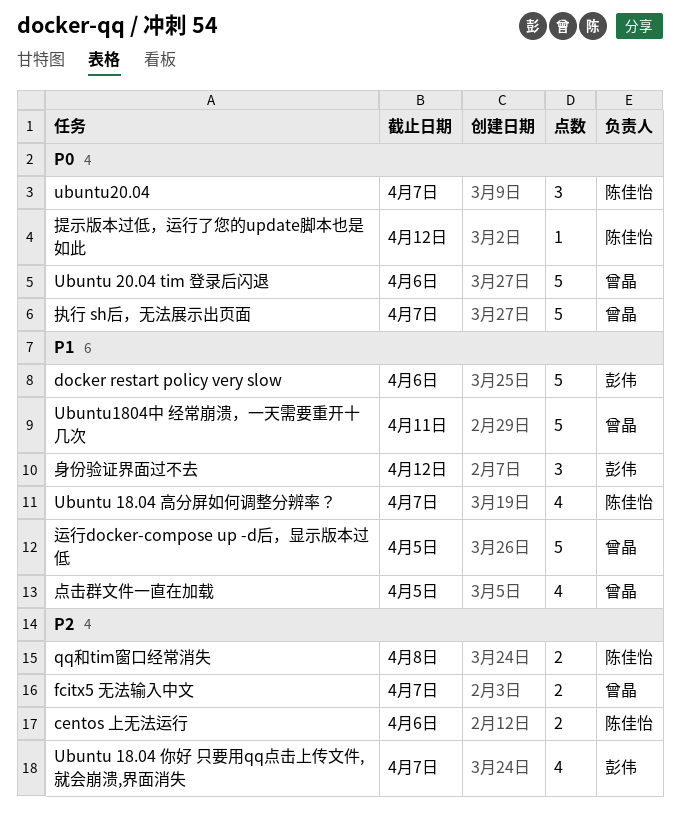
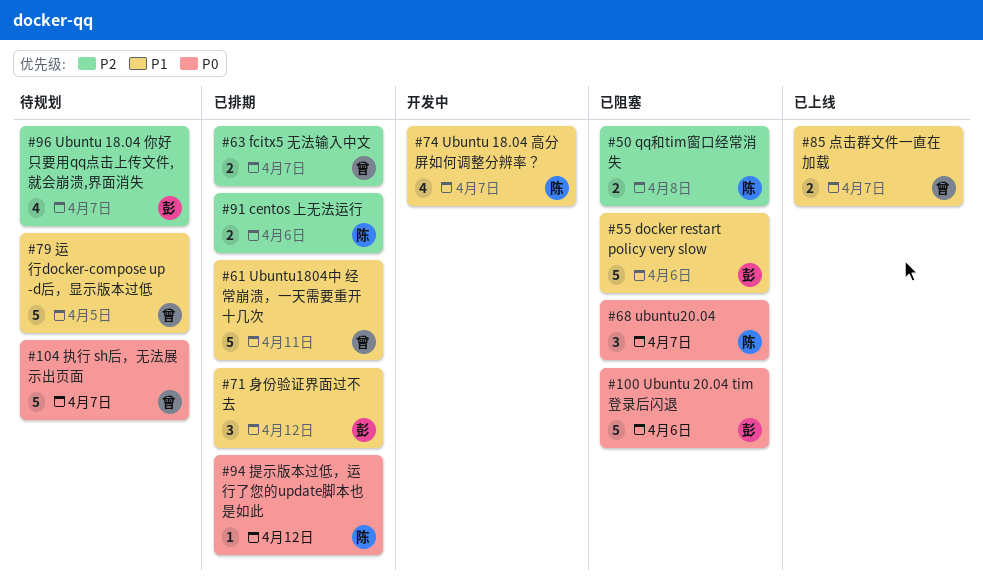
Ubuntu 20.04 tim 登录后闪退, owner: 曾晶 -> 彭伟
点击群文件一直在加载, estimate: 4 -> 2
点击群文件一直在加载, due: Apr 5 -> Apr 7

